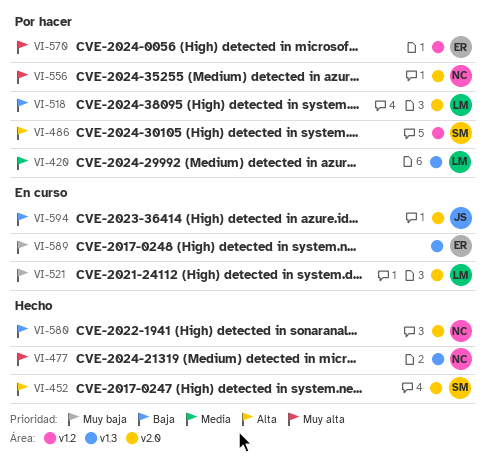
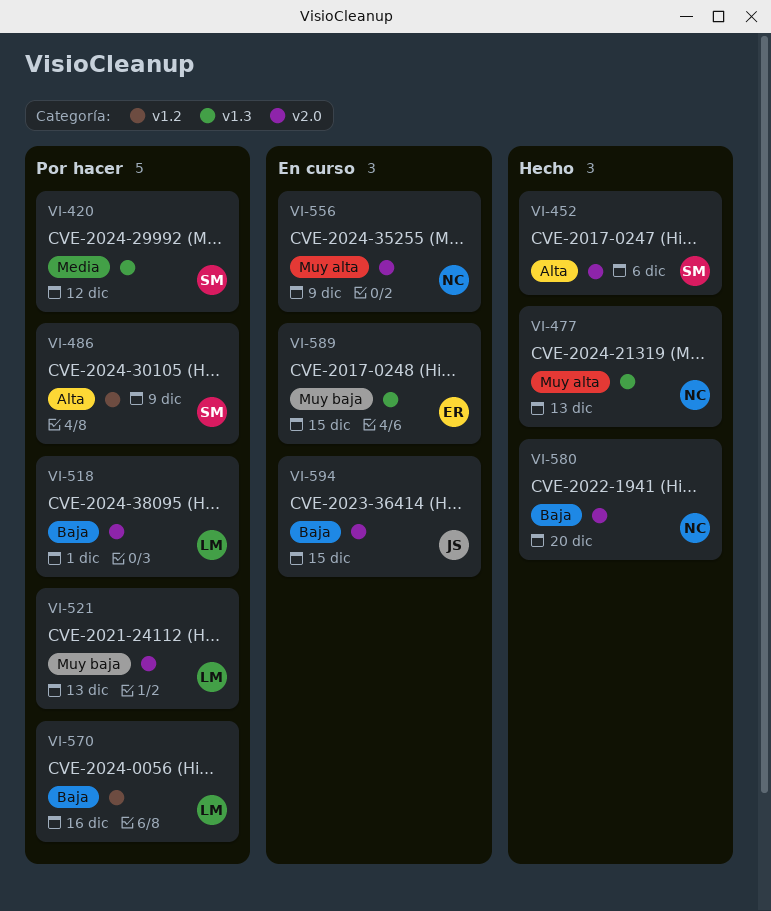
VI-420, owner: LM -> SM
VI-521, status: En curso -> Por hacer
VI-556, status: Por hacer -> En curso
VI-570, owner: ER -> LM
VI-570, priority: Muy alta -> Baja

